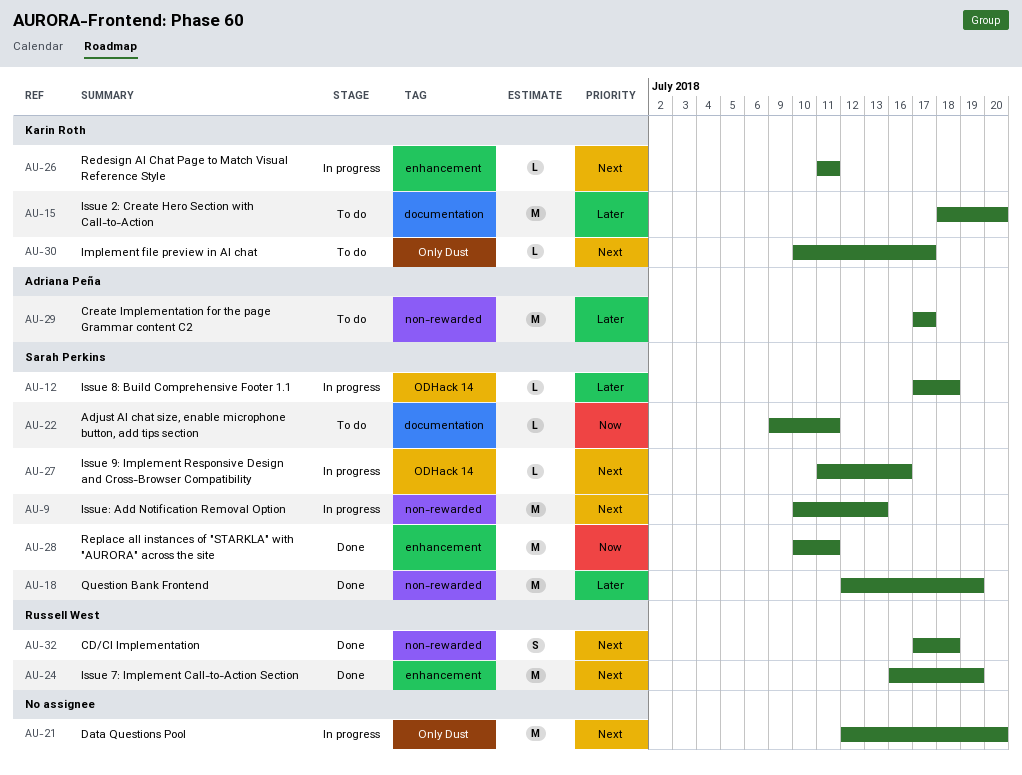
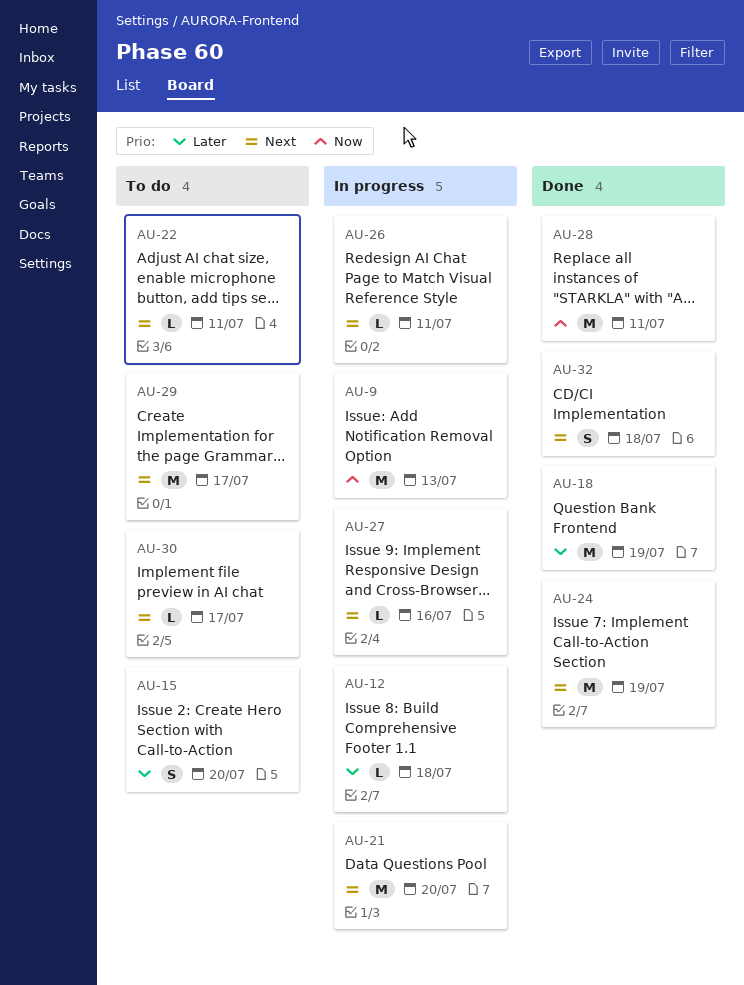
AU-9, priority: Next -> Now
AU-15, estimate: M -> S
AU-22, priority: Now -> Next
AU-29, priority: Later -> Next

